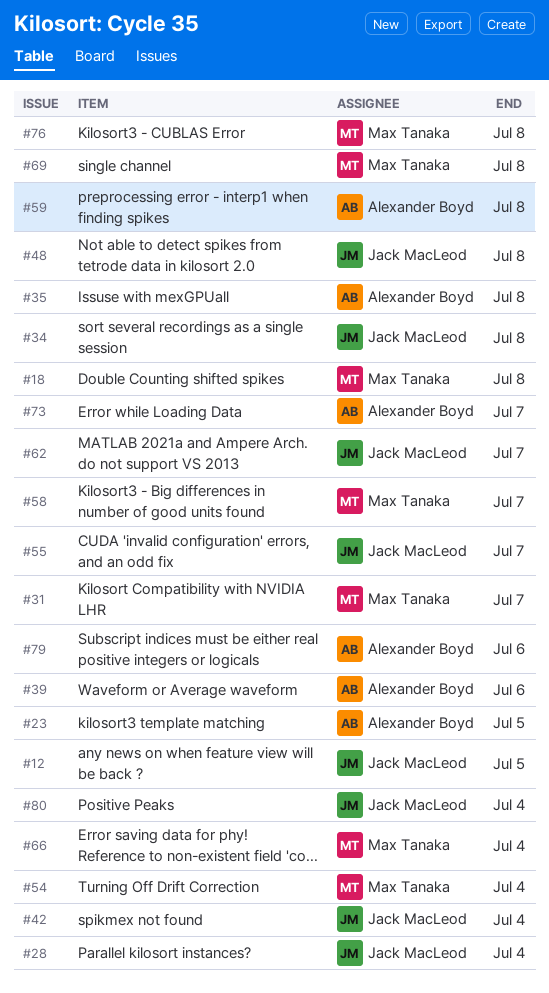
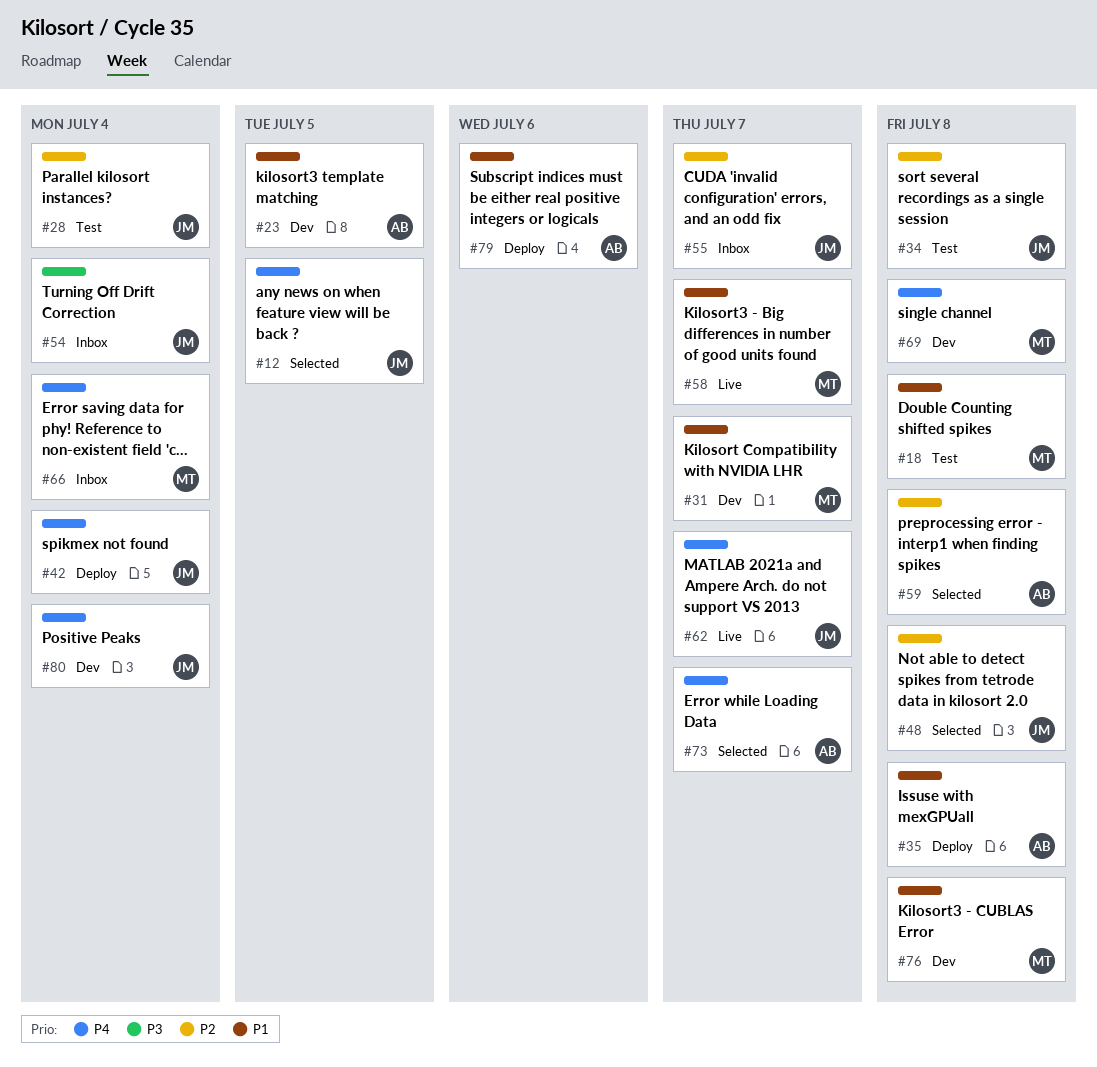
#39: present -> none
#54, owner: Max Tanaka -> Jack MacLeod

